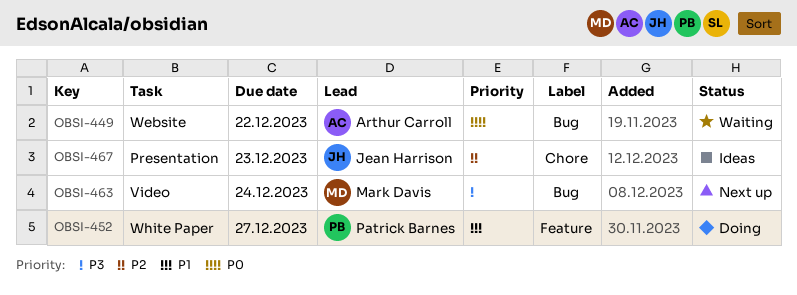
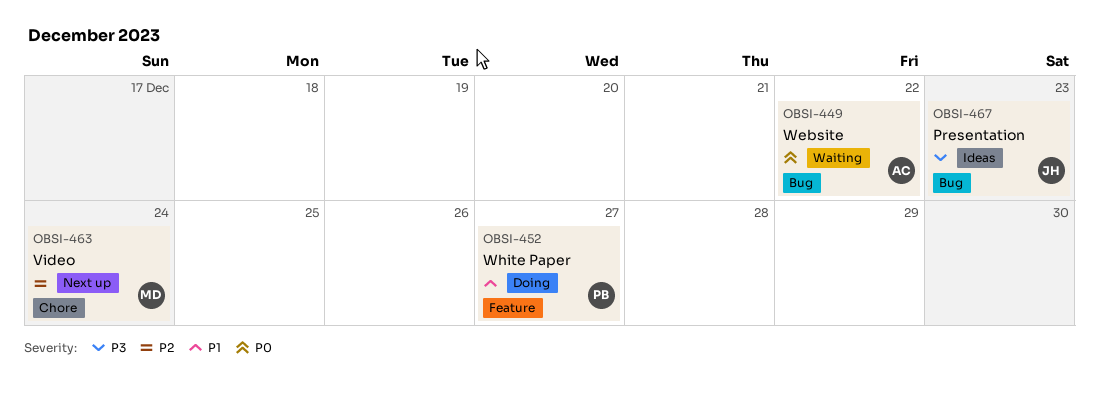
OBSI-463, priority: P3 -> P2
OBSI-463, label: Bug -> Chore
OBSI-467, priority: P2 -> P3
OBSI-467, label: Chore -> Bug

